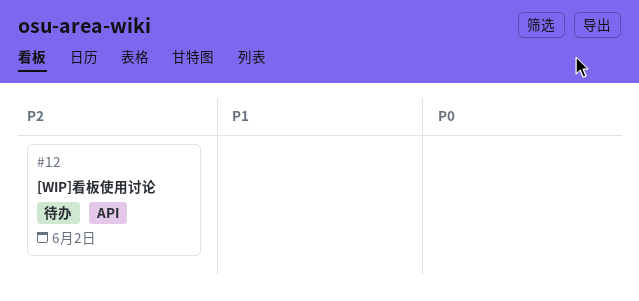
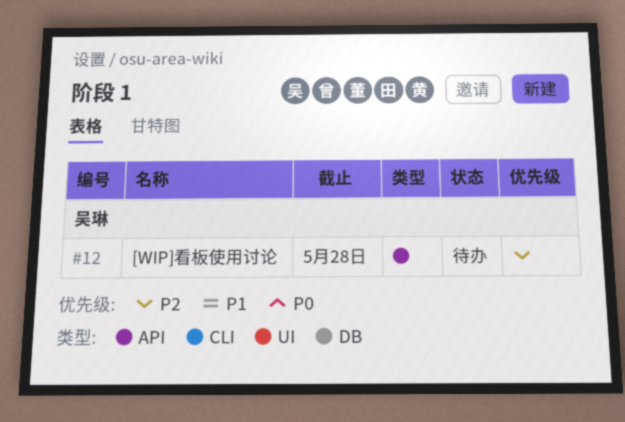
#12, due: Jun 2 -> May 28

